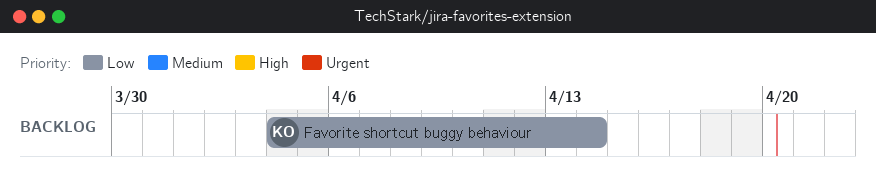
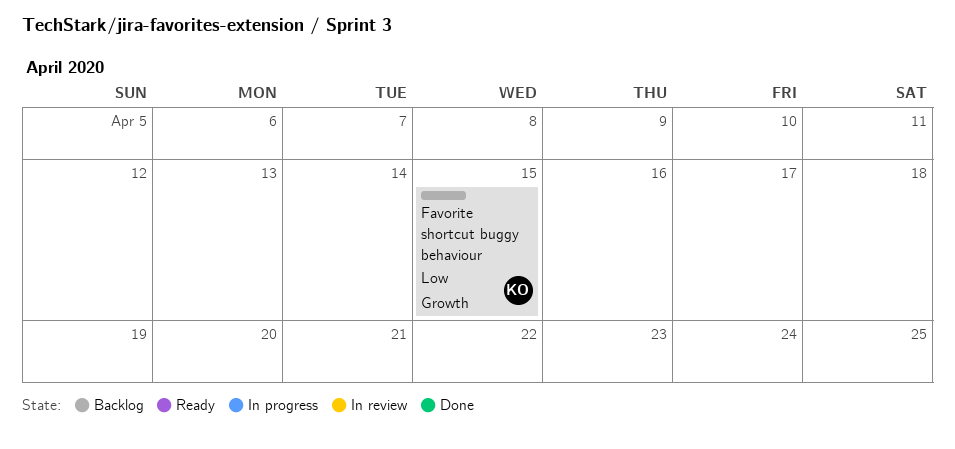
Favorite shortcut buggy behaviour, due: Apr 14 -> Apr 15

